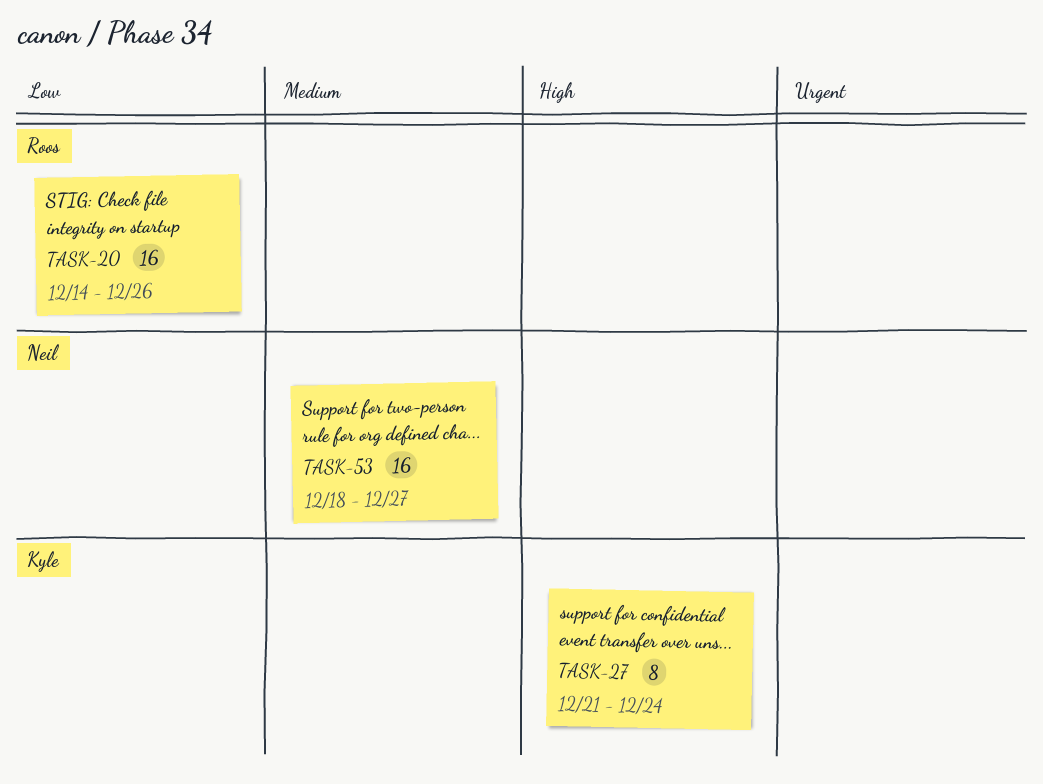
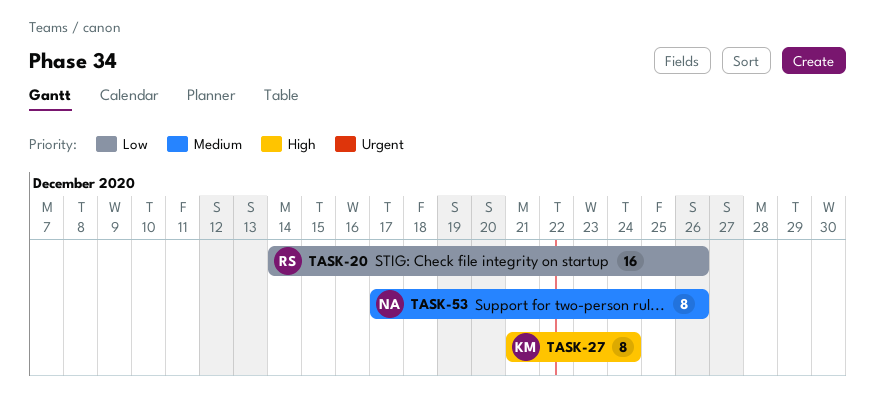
TASK-53, estimate: 16 -> 8
TASK-53, start: Dec 18 -> Dec 17
TASK-53, due: Dec 27 -> Dec 26

